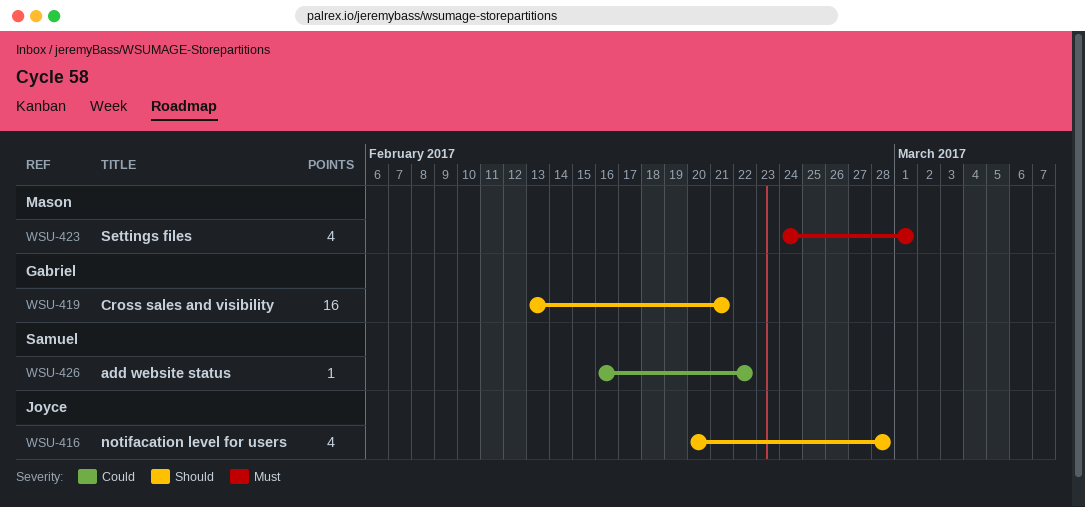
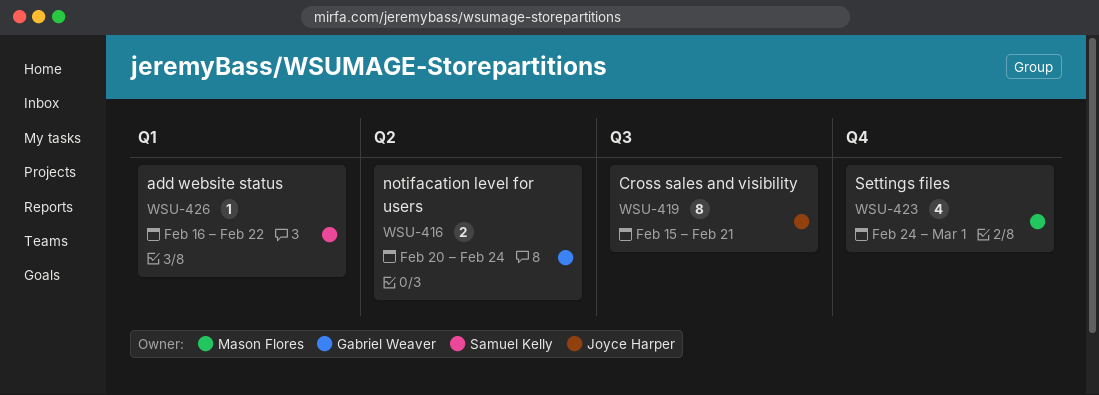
WSU-416, owner: Joyce Harper -> Gabriel Weaver
WSU-416, estimate: 4 -> 2
WSU-416, due: Feb 28 -> Feb 24
WSU-419, owner: Gabriel Weaver -> Joyce Harper
WSU-419, estimate: 16 -> 8
WSU-419, start: Feb 13 -> Feb 15

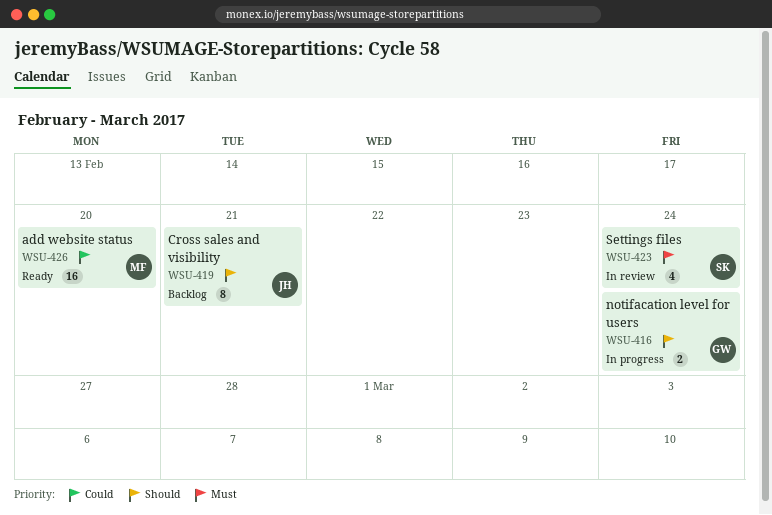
WSU-423, owner: Mason Flores -> Samuel Kelly
WSU-423, due: Mar 1 -> Feb 24
WSU-426, owner: Samuel Kelly -> Mason Flores
WSU-426, estimate: 1 -> 16
WSU-426, due: Feb 22 -> Feb 20

